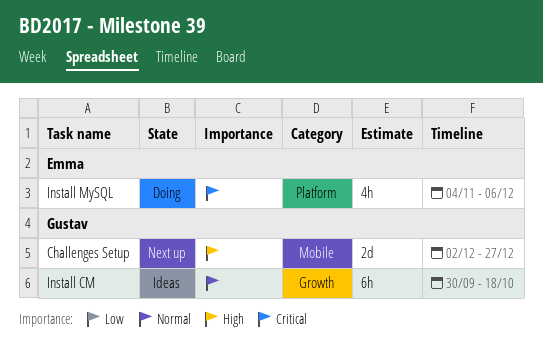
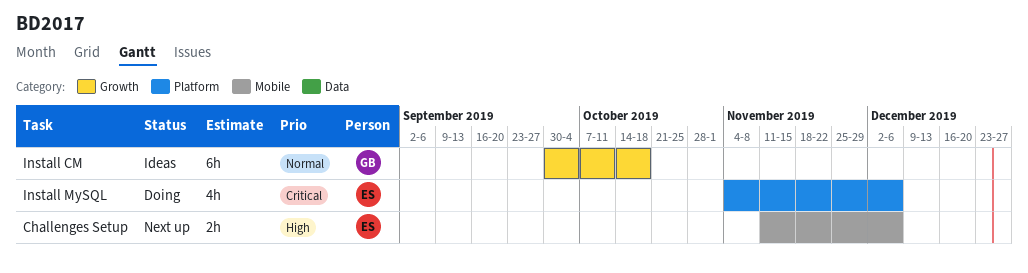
Challenges Setup, owner: Gustav -> Emma
Challenges Setup, estimate: 2d -> 2h
Challenges Setup, start: Dec 2 -> Nov 11
Challenges Setup, due: Dec 27 -> Dec 6

